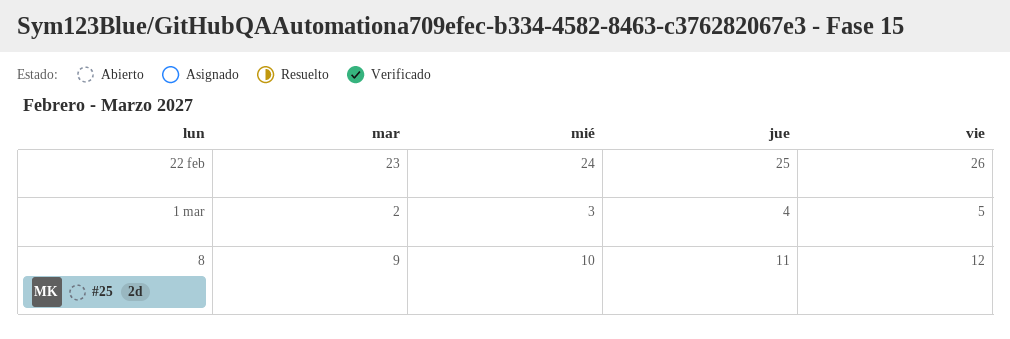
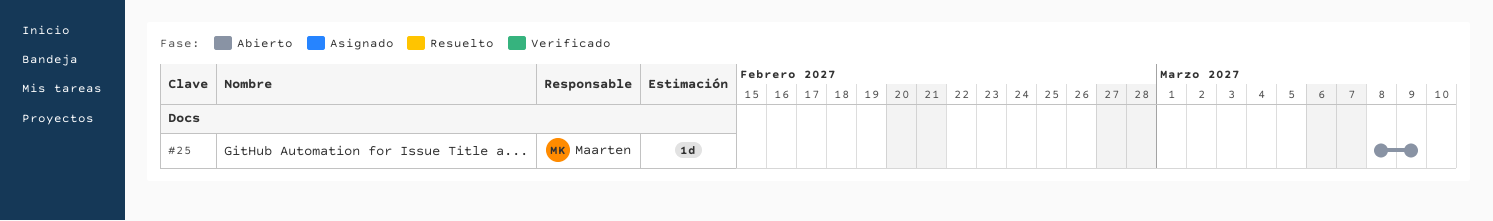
#25, estimate: 2d -> 1d
#25, due: Mar 8 -> Mar 9

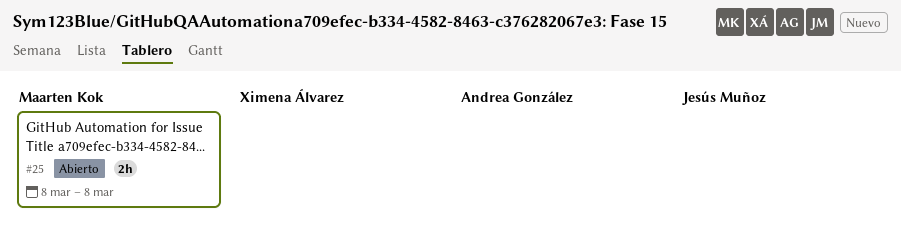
#25, estimate: 1d -> 2h
#25, due: Mar 9 -> Mar 8

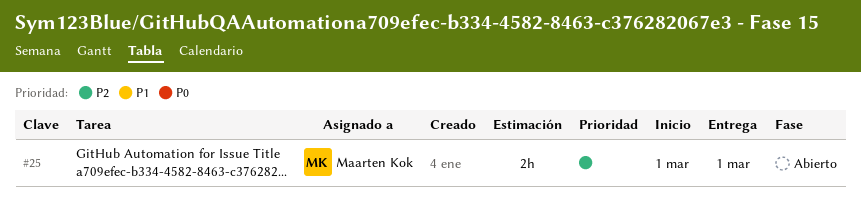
#25, start: Mar 8 -> Mar 1
#25, due: Mar 8 -> Mar 1

